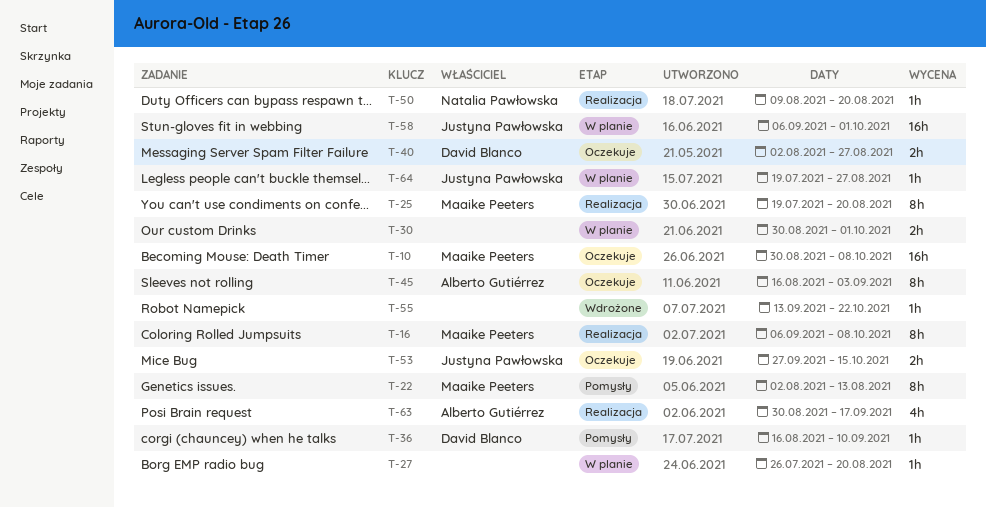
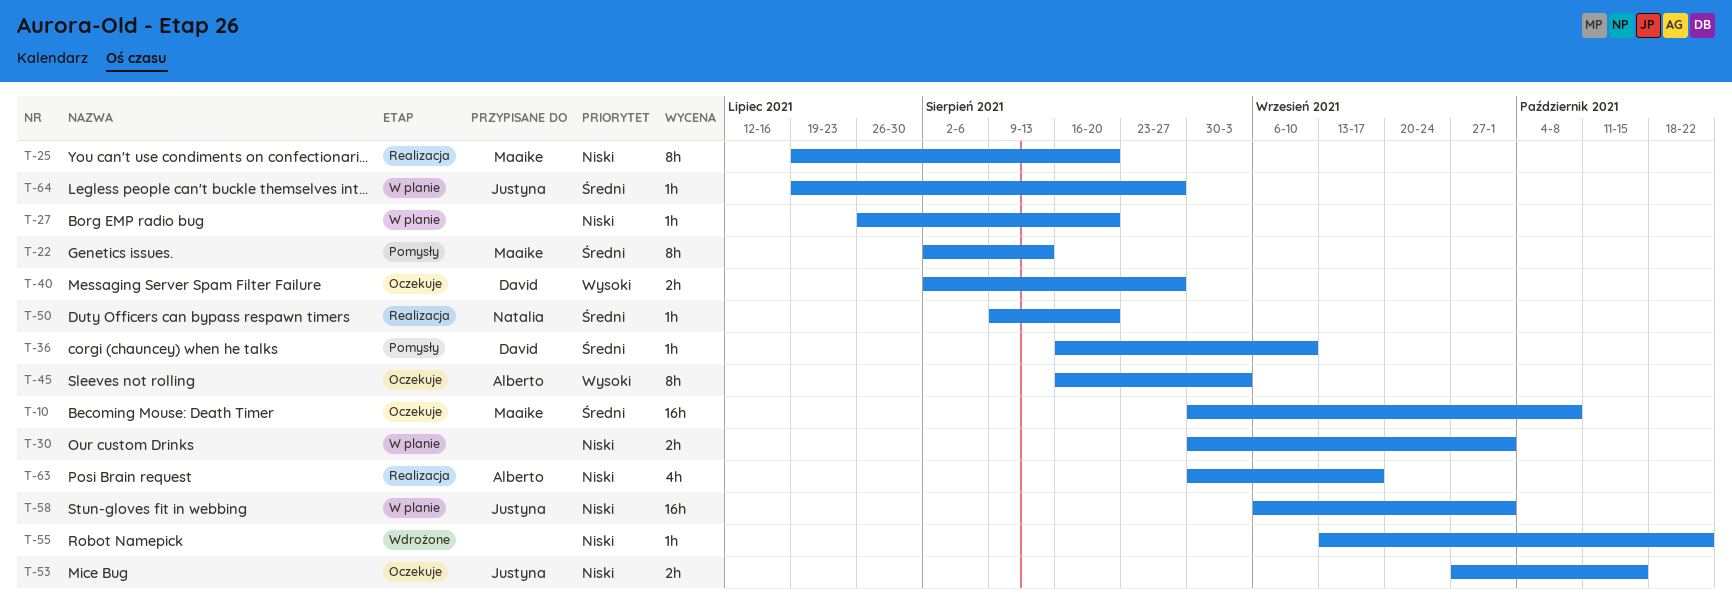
T-16: present -> none

